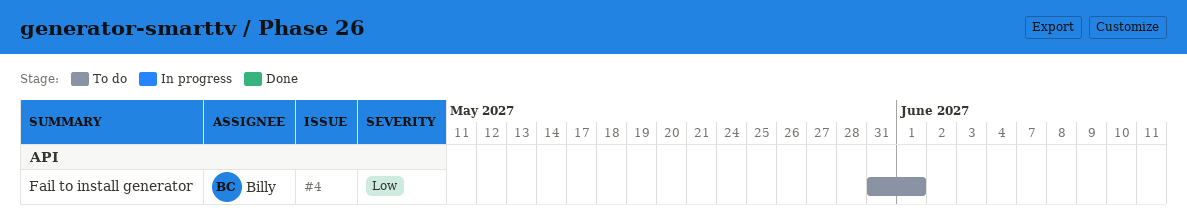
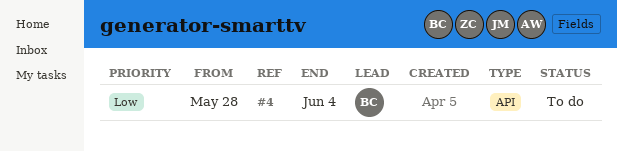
#4, start: May 31 -> May 28
#4, due: Jun 1 -> Jun 4

